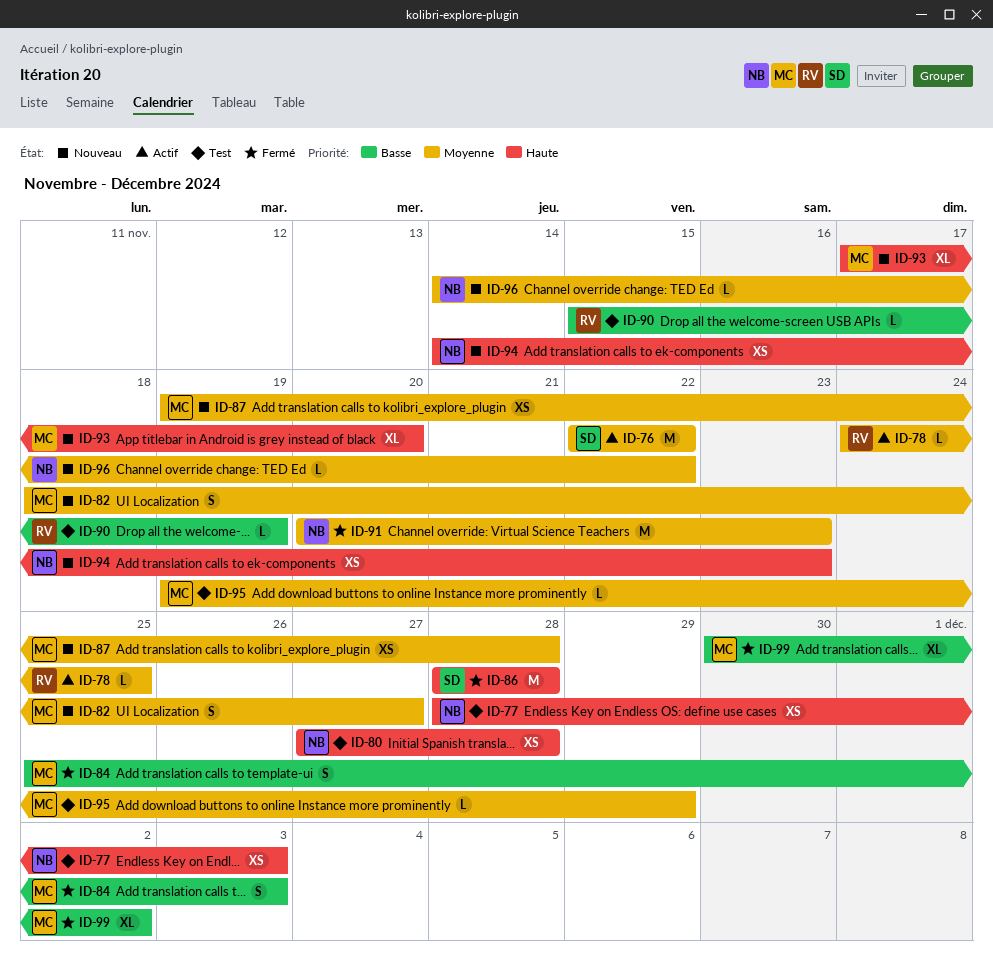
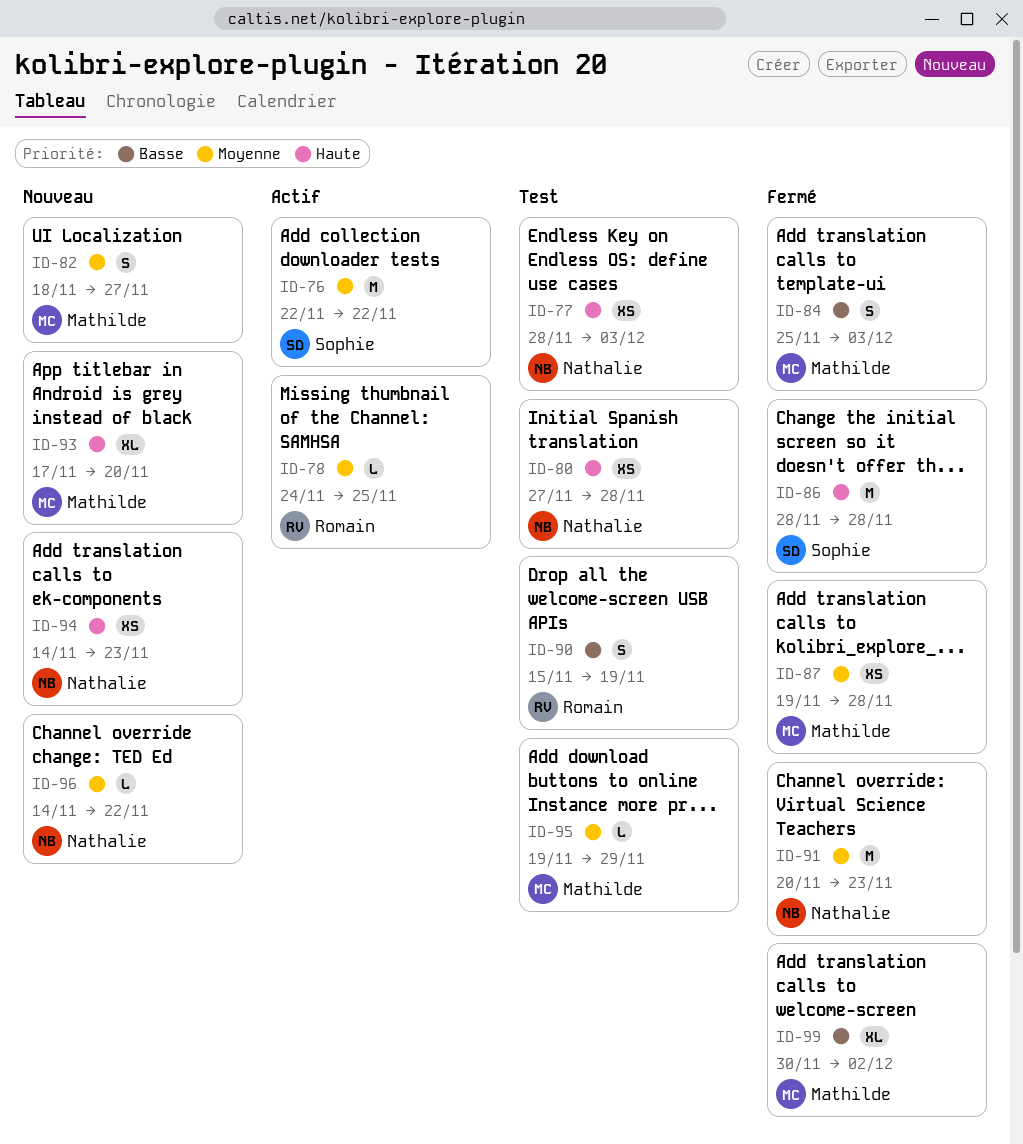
ID-87, status: Nouveau -> Fermé
ID-90, estimate: L -> S

